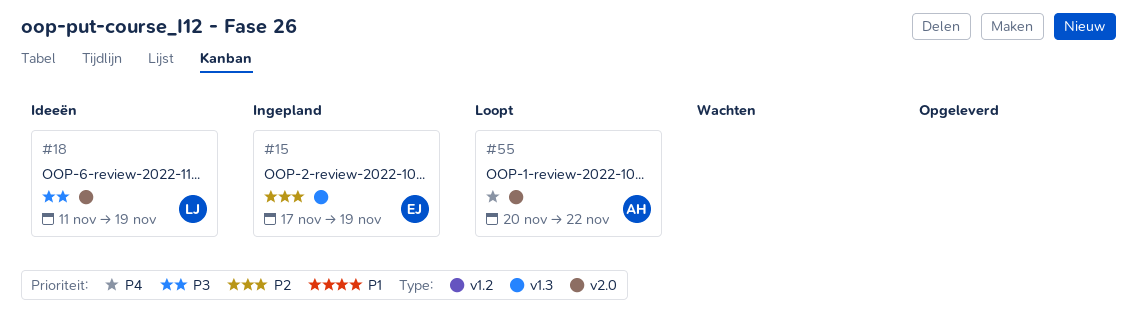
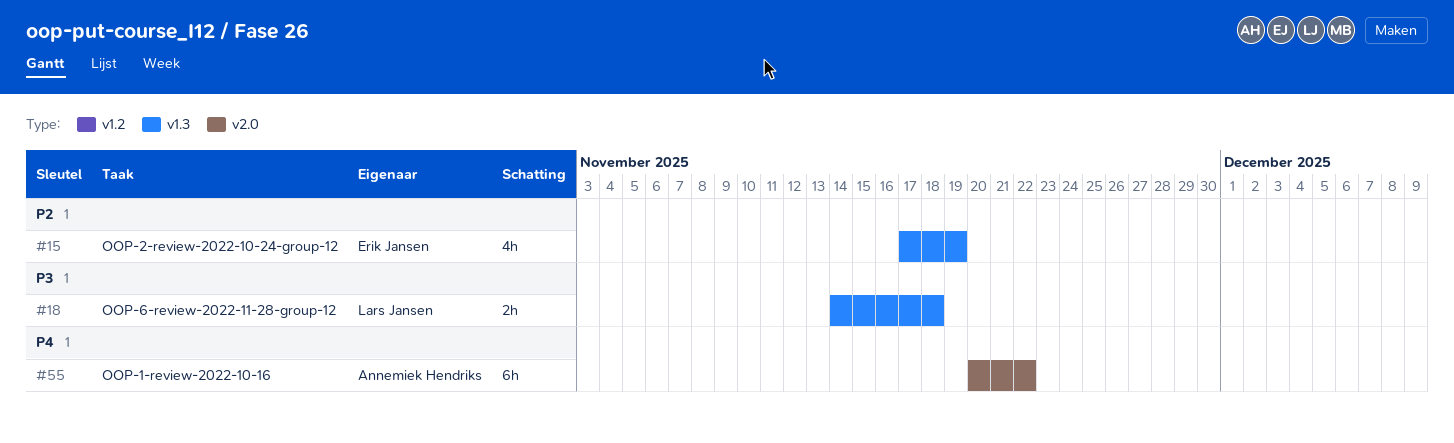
#18, label: v2.0 -> v1.3
#18, start: Nov 11 -> Nov 14
#18, due: Nov 19 -> Nov 18

